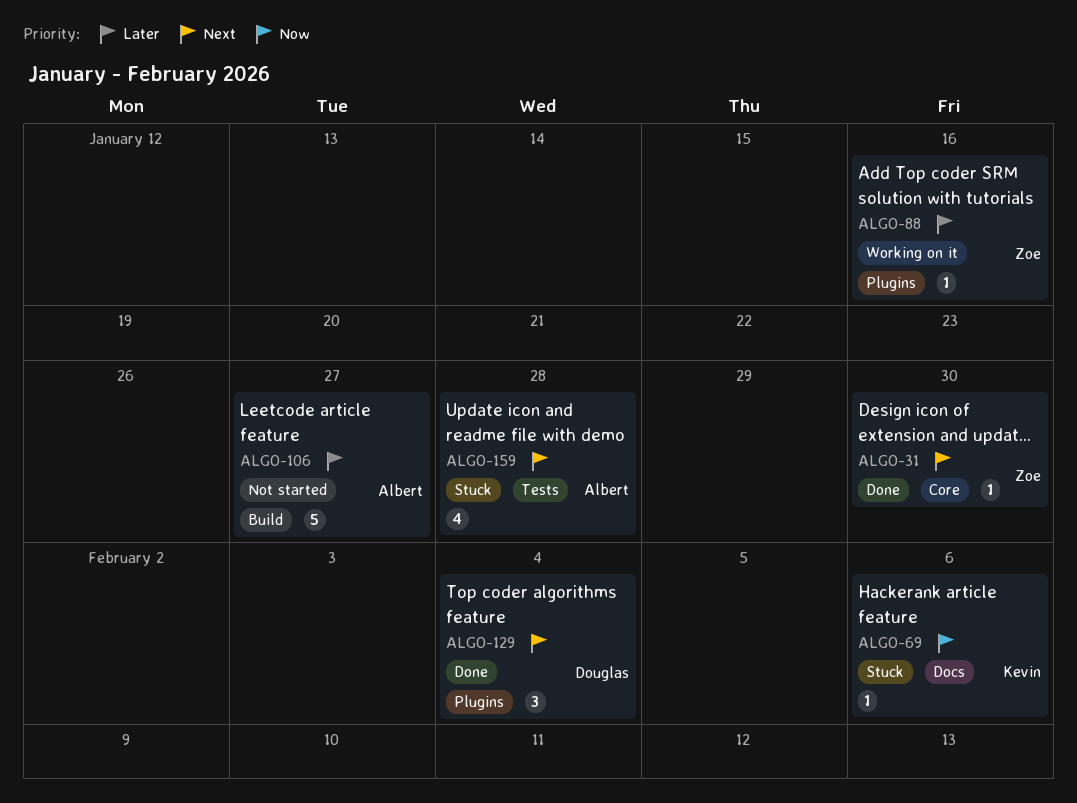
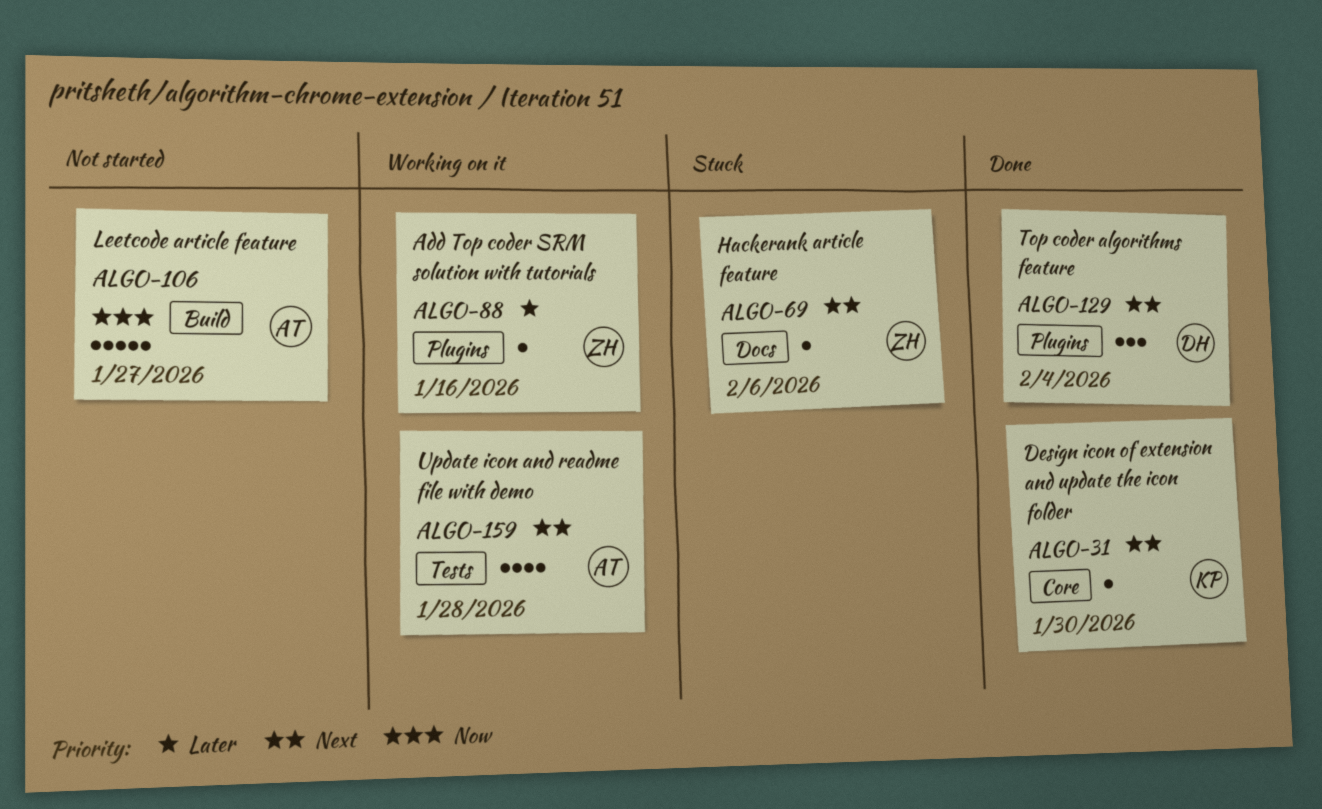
ALGO-31, owner: Zoe -> Kevin
ALGO-69, owner: Kevin -> Zoe
ALGO-69, priority: Now -> Next
ALGO-106, priority: Later -> Now
ALGO-159, status: Stuck -> Working on it

